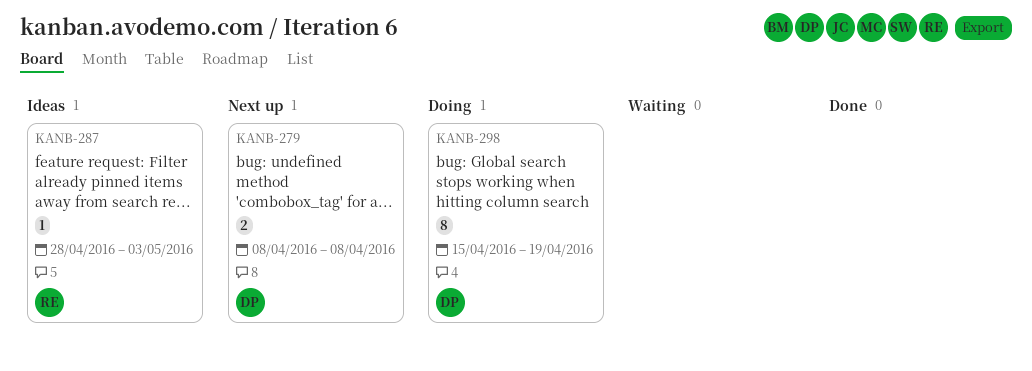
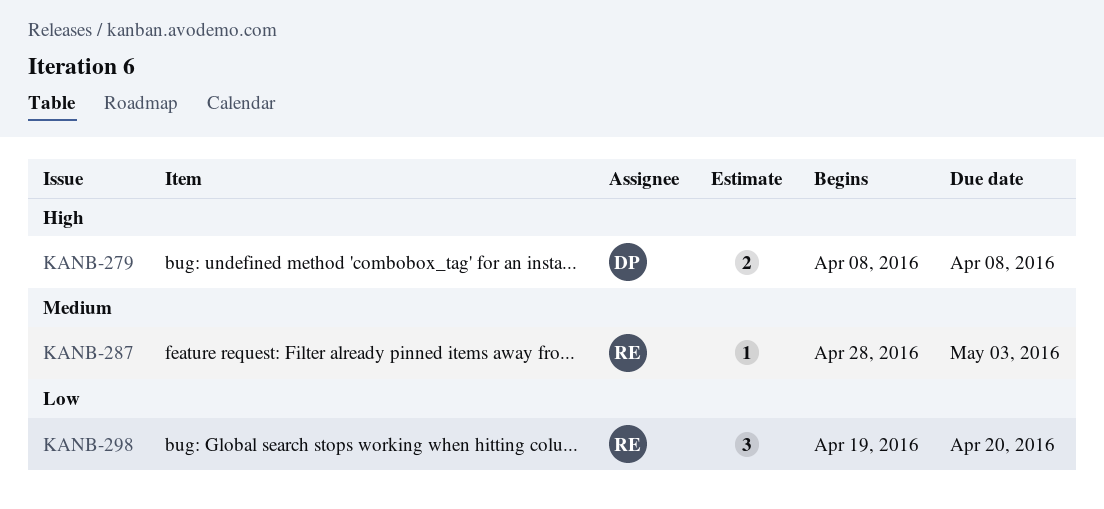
KANB-298, owner: DP -> RE
KANB-298, estimate: 8 -> 3
KANB-298, start: Apr 15 -> Apr 19
KANB-298, due: Apr 19 -> Apr 20

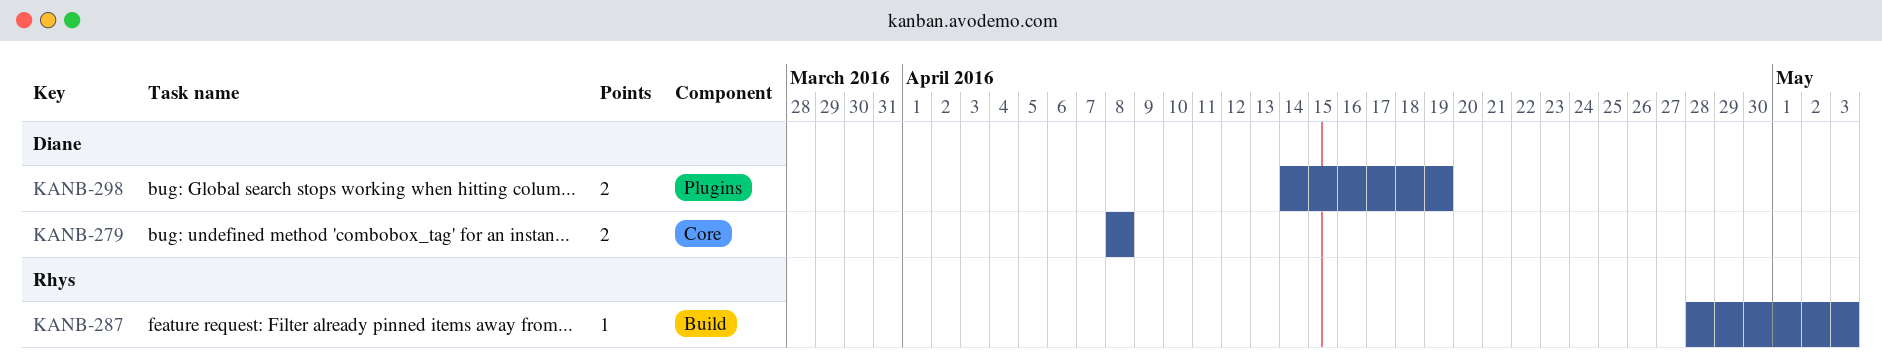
KANB-298, owner: Rhys -> Diane
KANB-298, estimate: 3 -> 2
KANB-298, start: Apr 19 -> Apr 14
KANB-298, due: Apr 20 -> Apr 19

